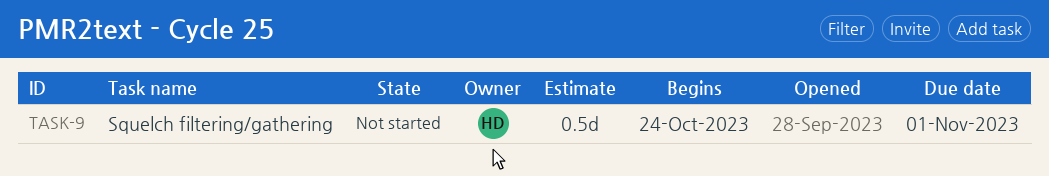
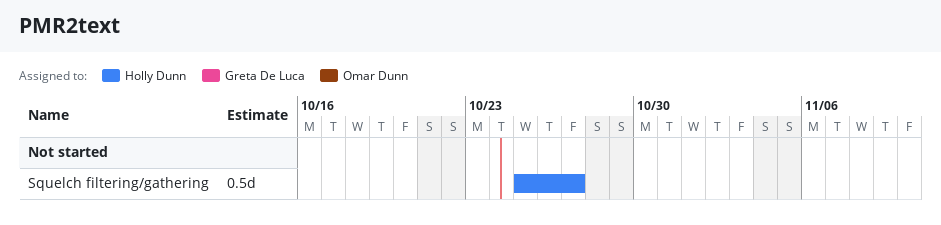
Squelch filtering/gathering, start: Oct 24 -> Oct 25
Squelch filtering/gathering, due: Nov 1 -> Oct 27

